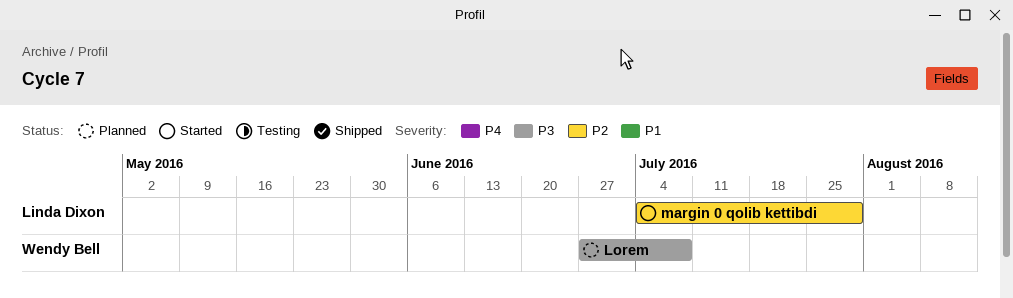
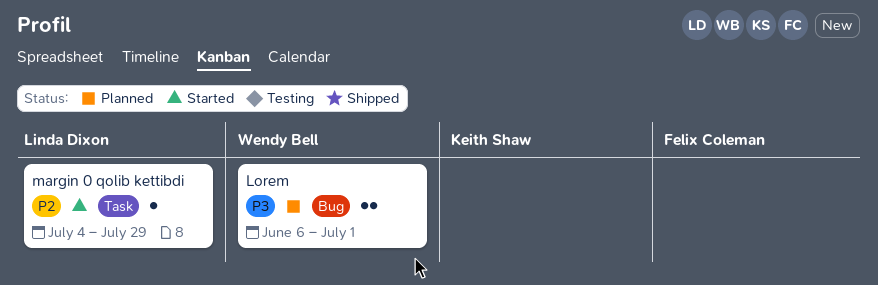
Lorem, start: Jun 27 -> Jun 6
Lorem, due: Jul 8 -> Jul 1

